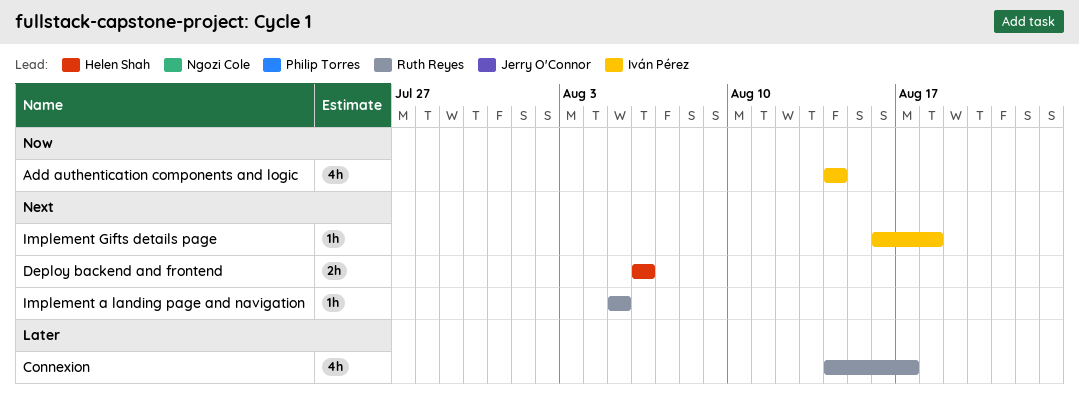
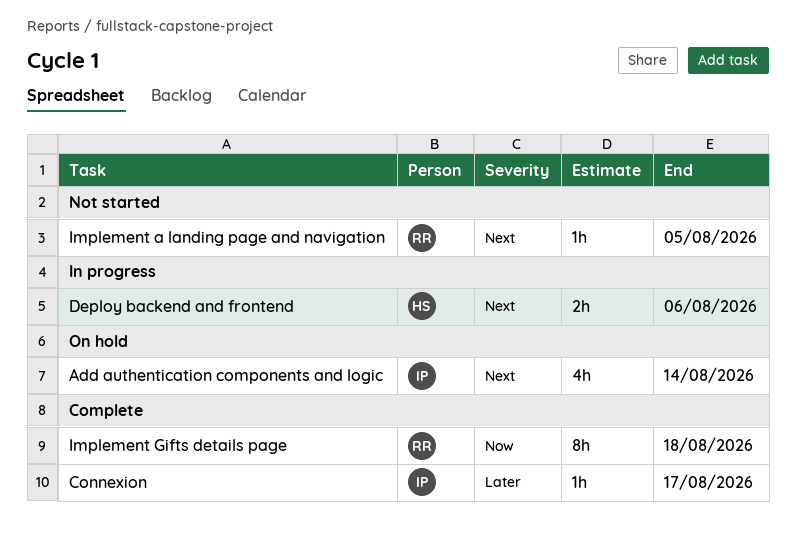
Add authentication components and logic, priority: Now -> Next
Connexion, owner: Ruth Reyes -> Iván Pérez
Connexion, estimate: 4h -> 1h
Implement Gifts details page, owner: Iván Pérez -> Ruth Reyes
Implement Gifts details page, priority: Next -> Now
Implement Gifts details page, estimate: 1h -> 8h

